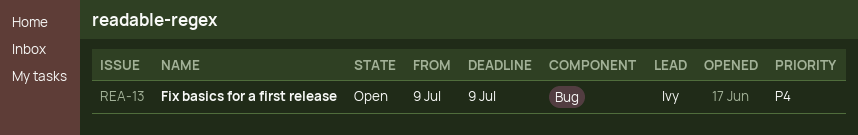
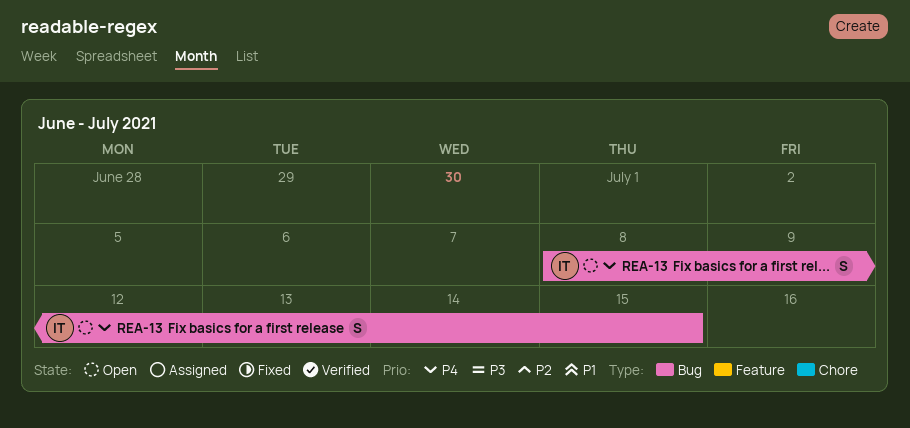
REA-13, start: Jul 9 -> Jul 8
REA-13, due: Jul 9 -> Jul 15

